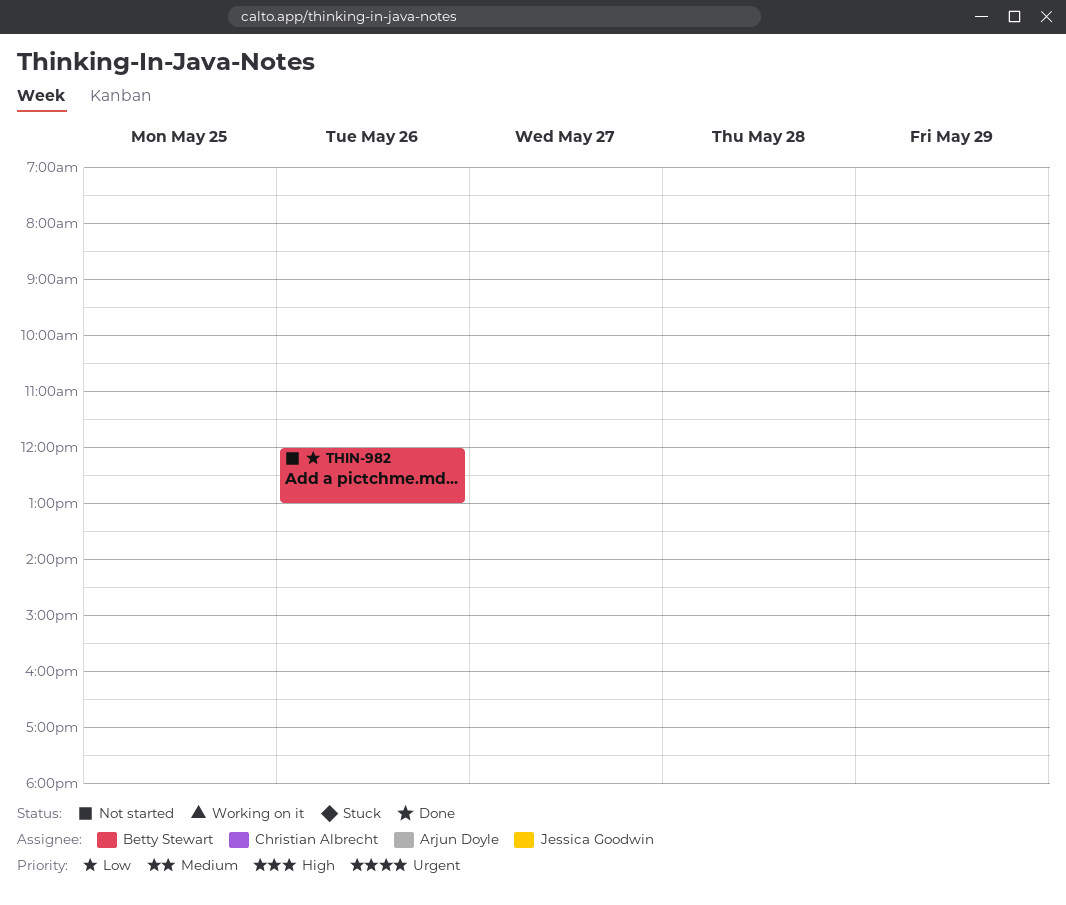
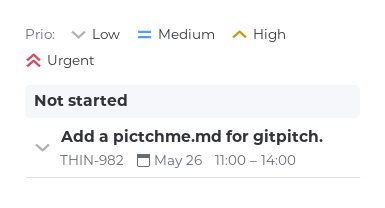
THIN-982, begins: 12:00 -> 11:00
THIN-982, ends: 13:00 -> 14:00

